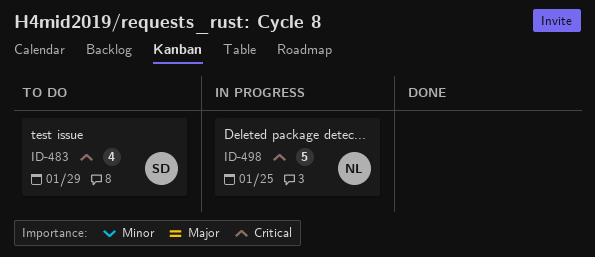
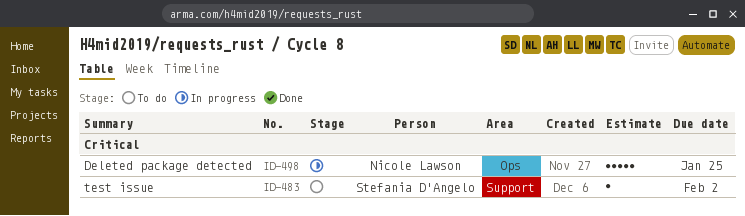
ID-483, estimate: 4 -> 1
ID-483, due: Jan 29 -> Feb 2

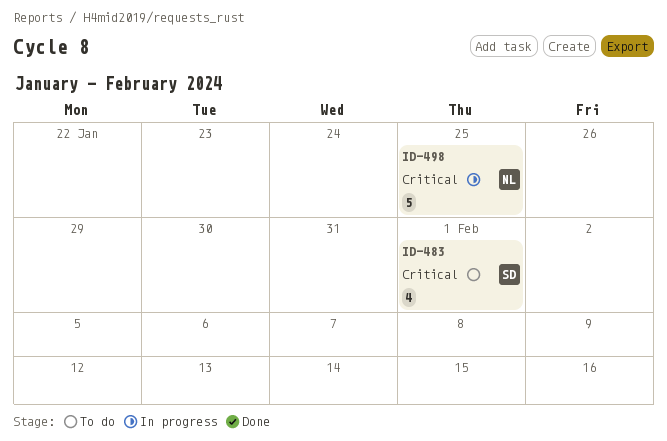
ID-483, estimate: 1 -> 4
ID-483, due: Feb 2 -> Feb 1

